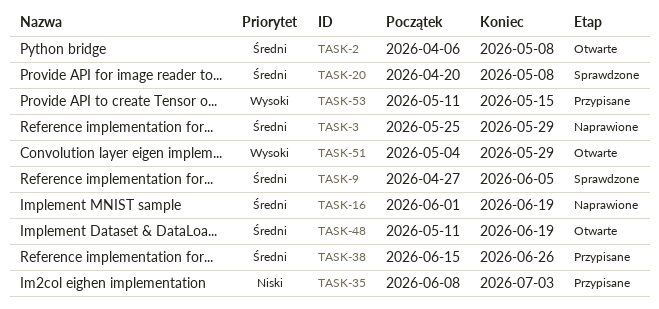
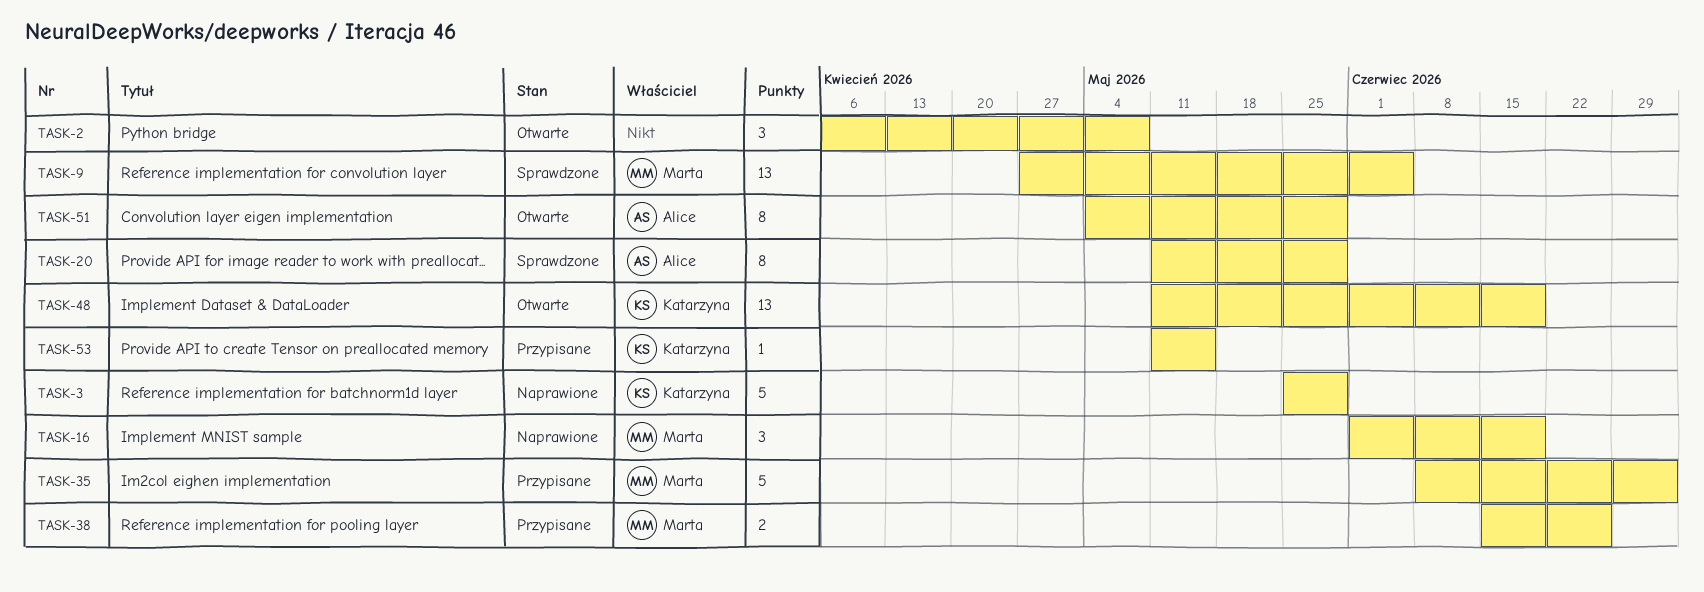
TASK-20, start: Apr 20 -> May 11
TASK-20, due: May 8 -> May 29

